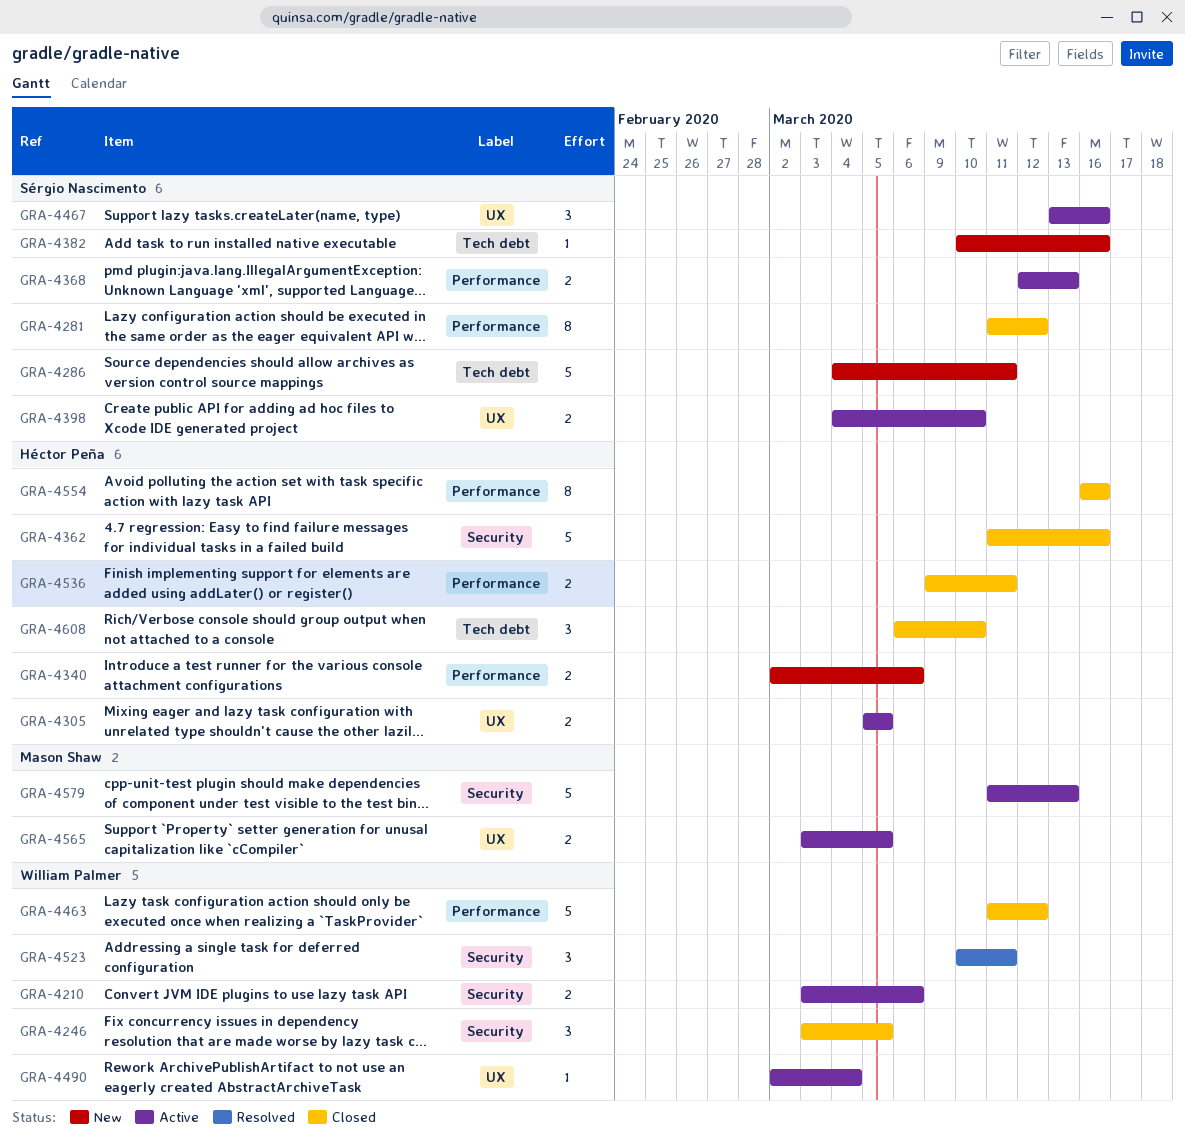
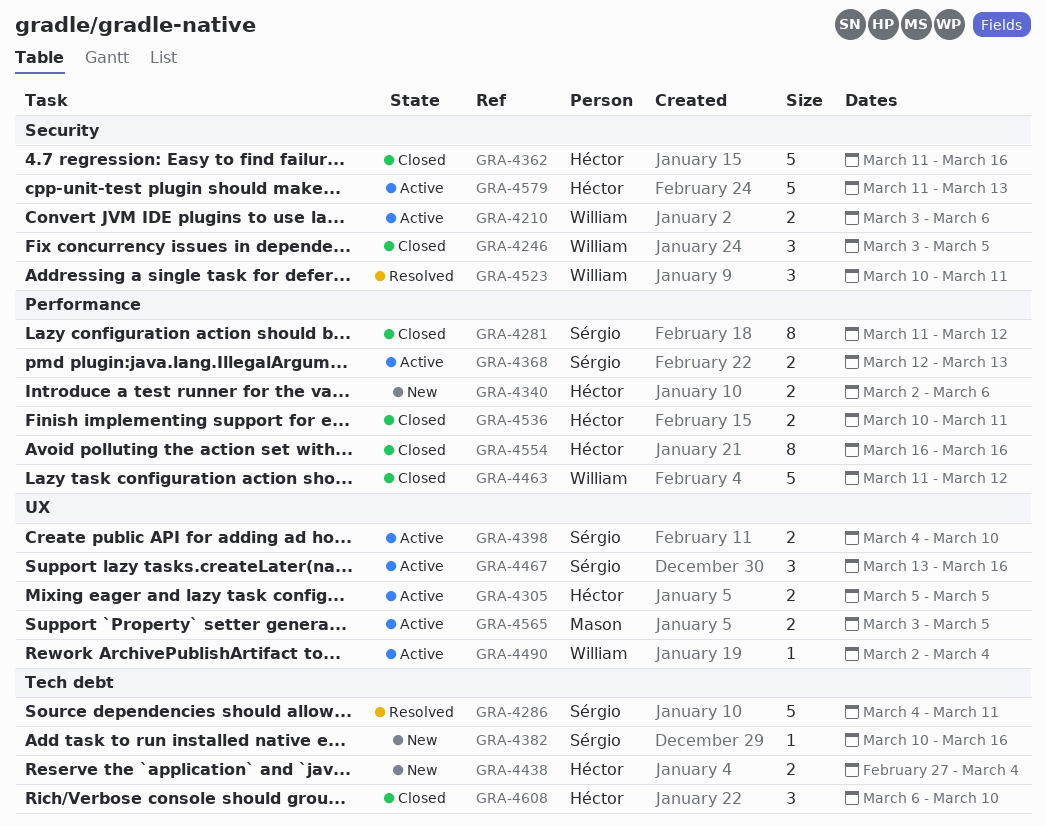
GRA-4286, status: New -> Resolved
GRA-4438: none -> present
GRA-4536, start: Mar 9 -> Mar 10
GRA-4579, owner: Mason Shaw -> Héctor Peña

